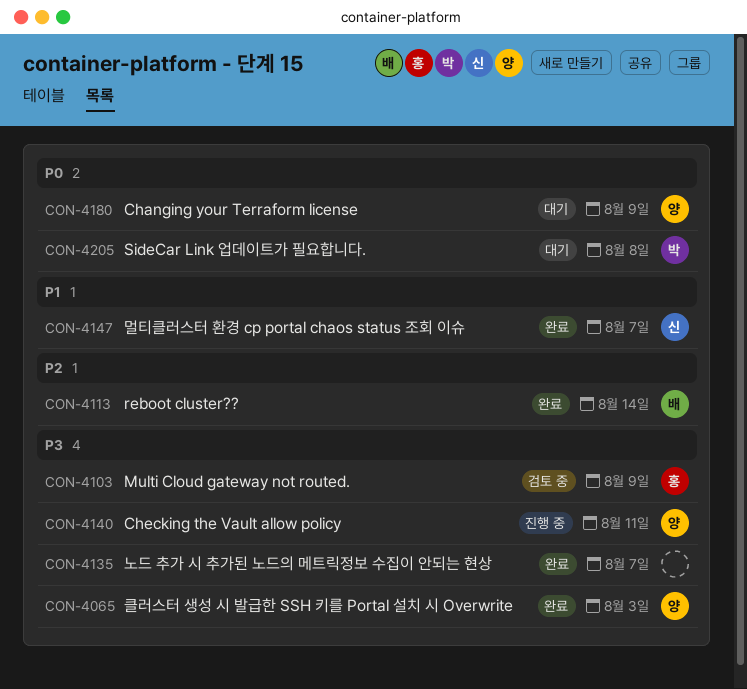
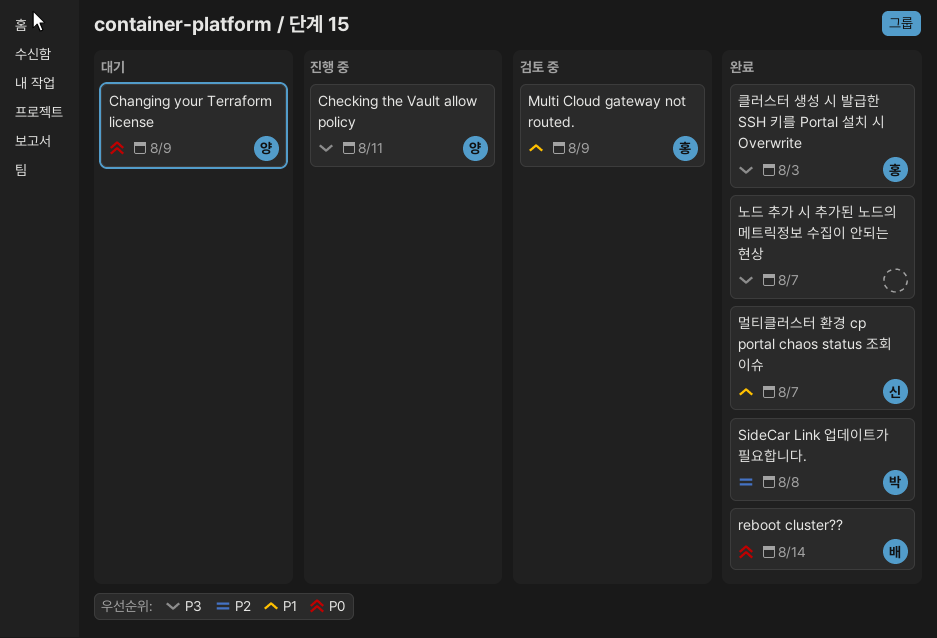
Multi Cloud gateway not routed., priority: P3 -> P1
reboot cluster??, priority: P2 -> P0
SideCar Link 업데이트가 필요합니다., status: 대기 -> 완료
SideCar Link 업데이트가 필요합니다., priority: P0 -> P2
클러스터 생성 시 발급한 SSH 키를 Portal 설치 시 Overwrite, owner: 양 -> 홍

